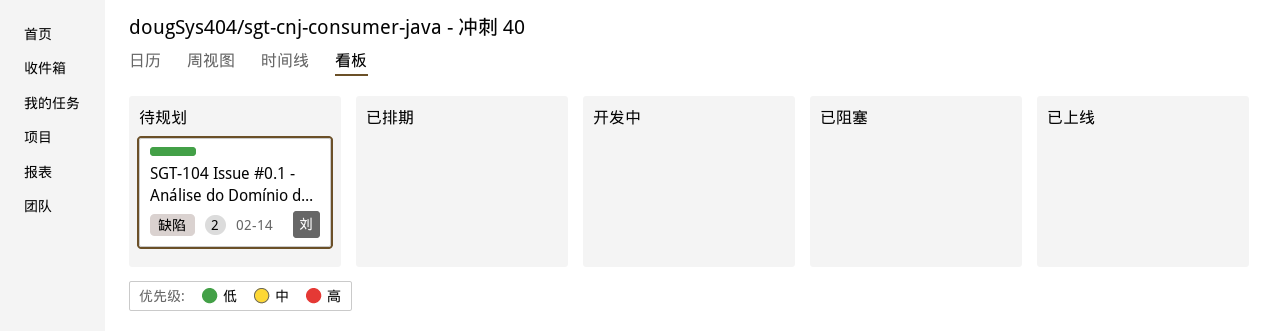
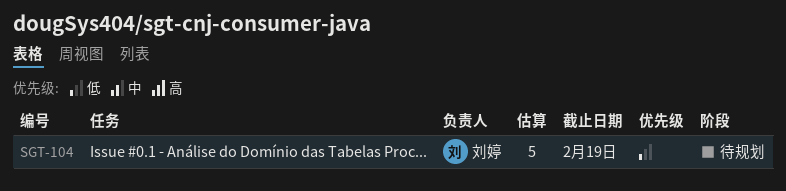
SGT-104, estimate: 2 -> 5
SGT-104, due: Feb 14 -> Feb 19

